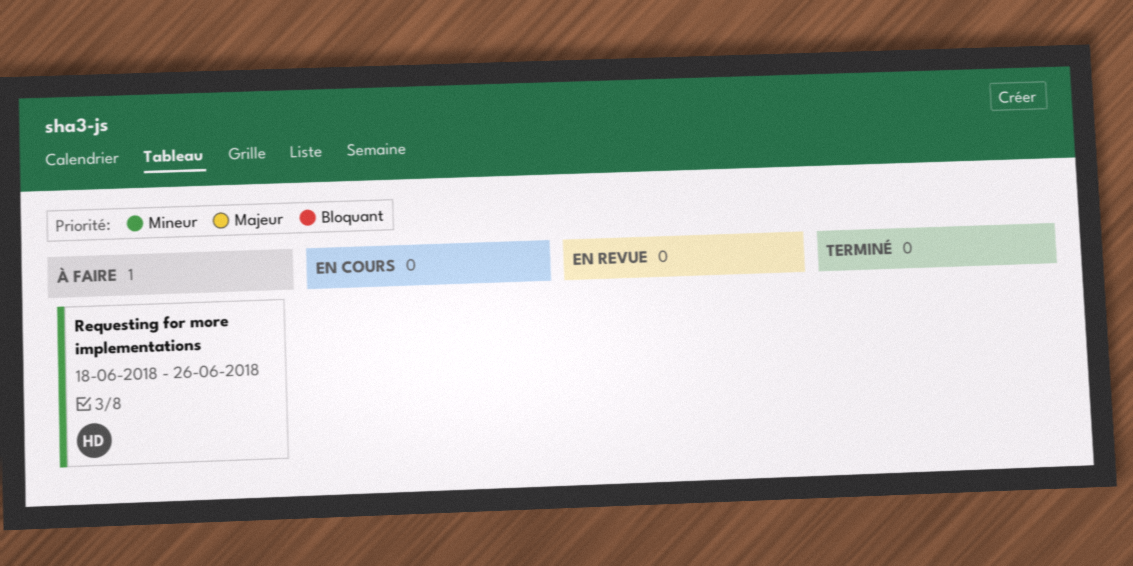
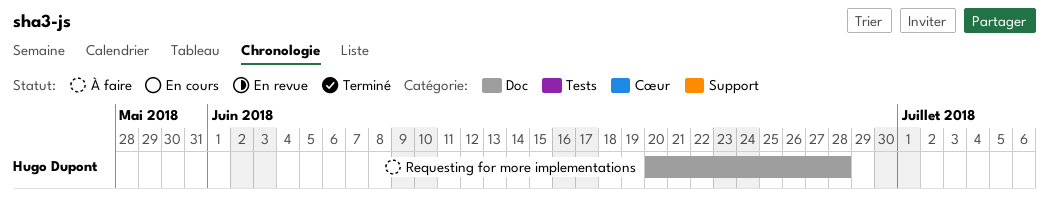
Requesting for more implementations, start: Jun 18 -> Jun 20
Requesting for more implementations, due: Jun 26 -> Jun 28

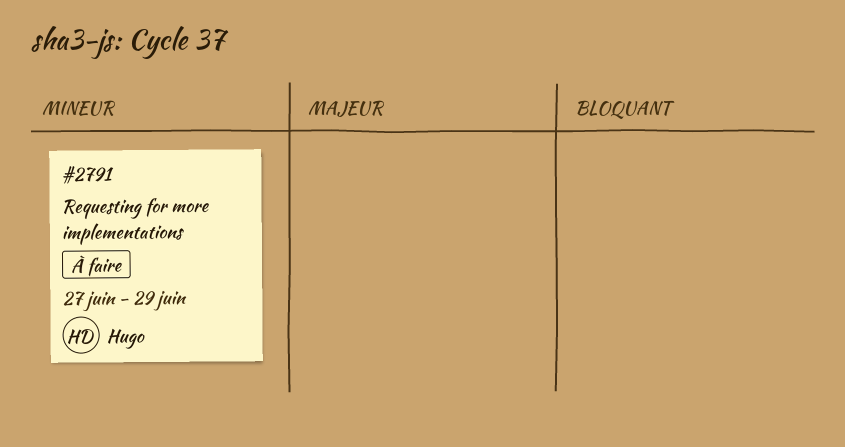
Requesting for more implementations, start: Jun 20 -> Jun 27
Requesting for more implementations, due: Jun 28 -> Jun 29

